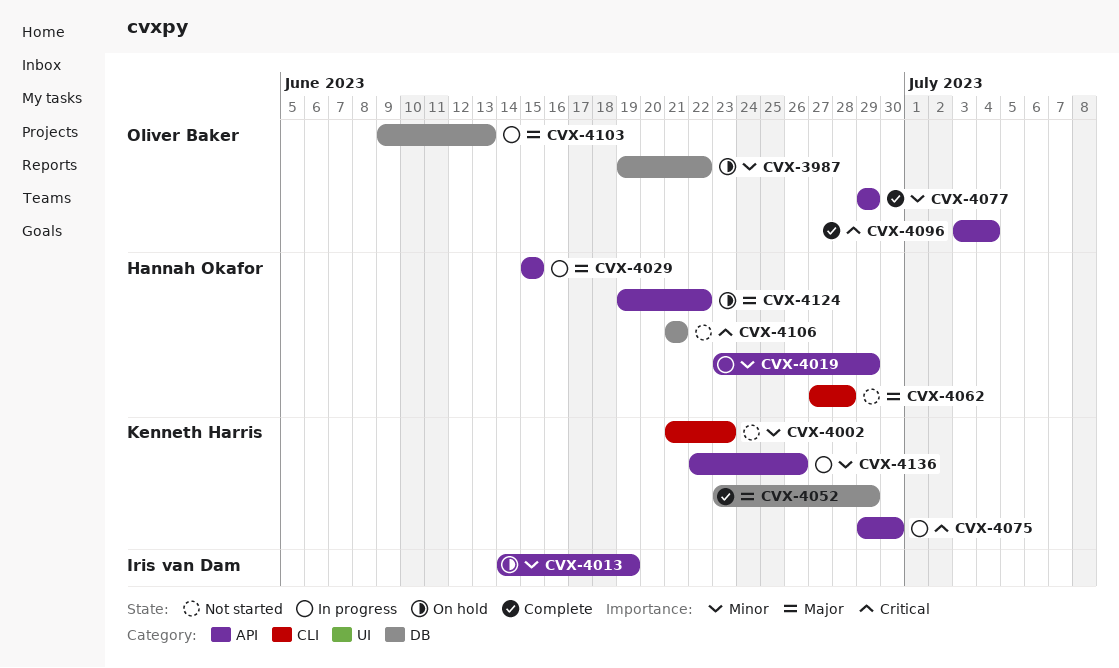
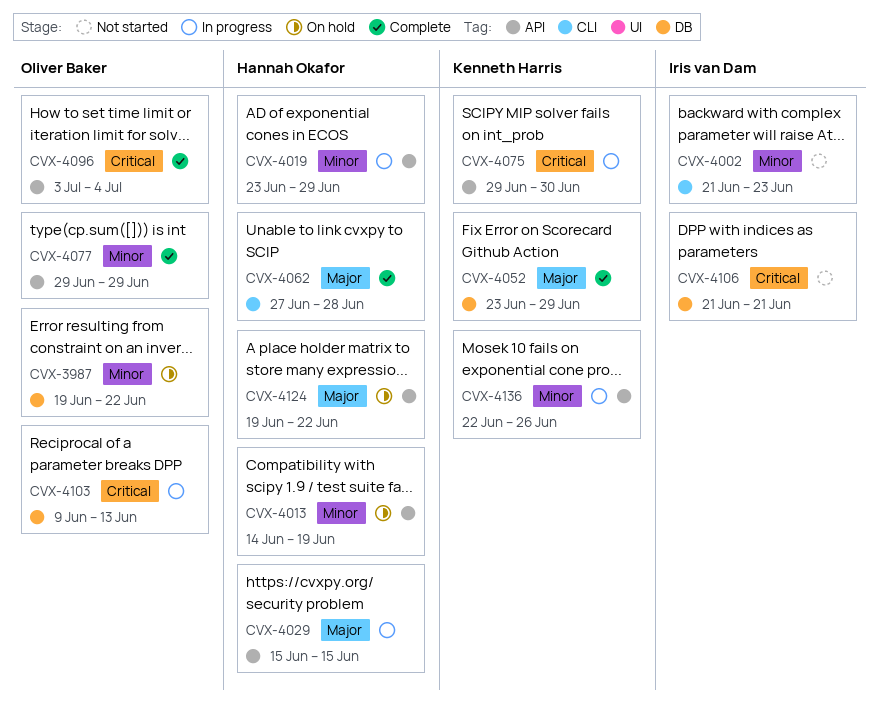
CVX-4002, owner: Kenneth Harris -> Iris van Dam
CVX-4013, owner: Iris van Dam -> Hannah Okafor
CVX-4062, status: Not started -> Complete
CVX-4103, priority: Major -> Critical
CVX-4106, owner: Hannah Okafor -> Iris van Dam

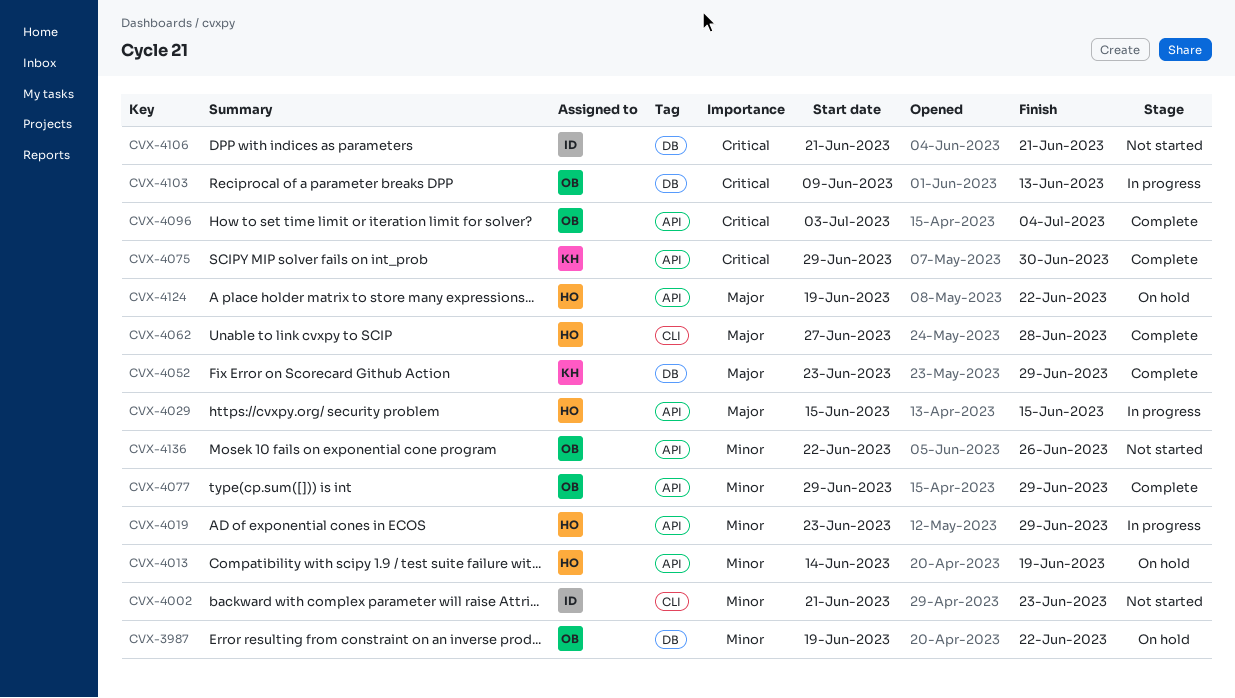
CVX-4075, status: In progress -> Complete
CVX-4136, status: In progress -> Not started
CVX-4136, owner: Kenneth Harris -> Oliver Baker

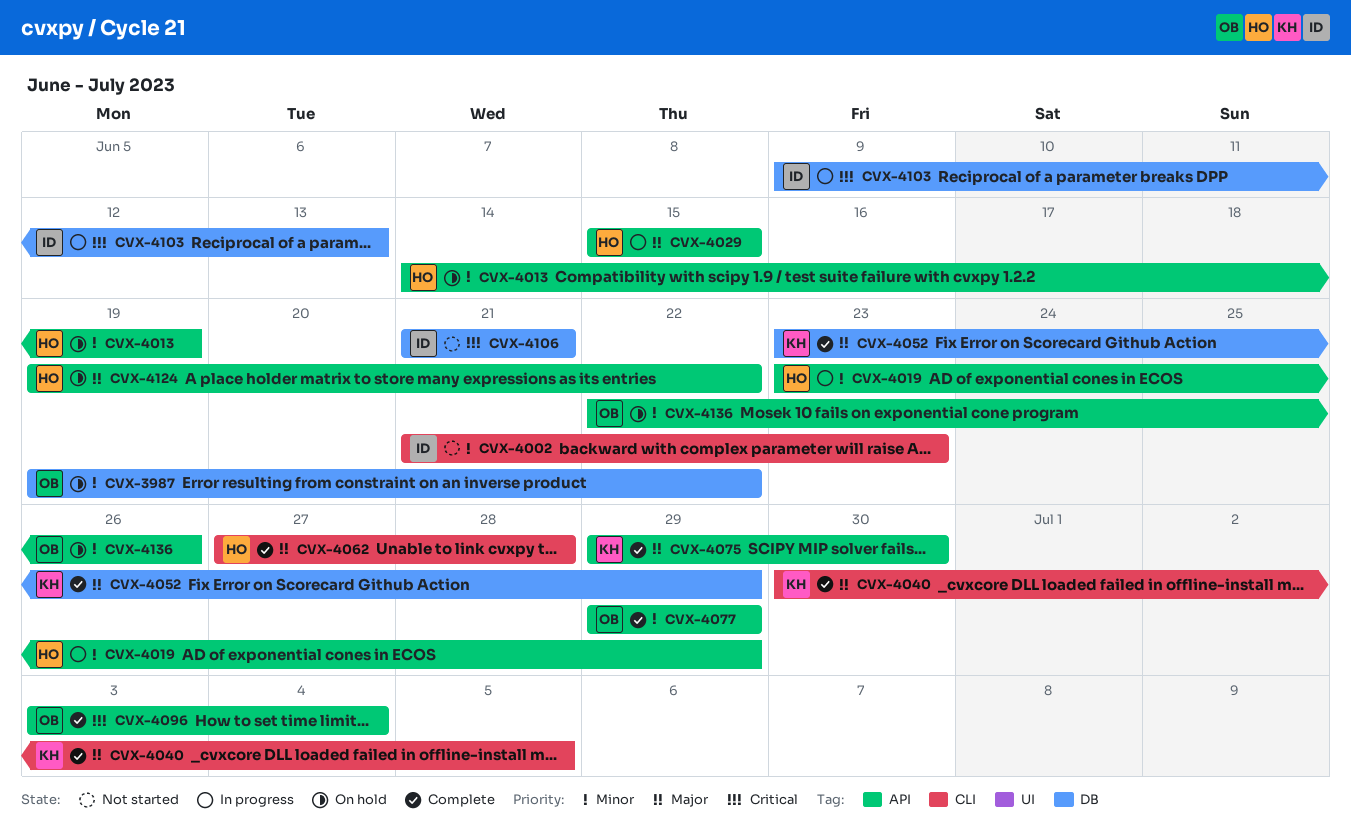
CVX-4040: none -> present
CVX-4075, priority: Critical -> Major
CVX-4103, owner: OB -> ID
CVX-4136, status: Not started -> On hold

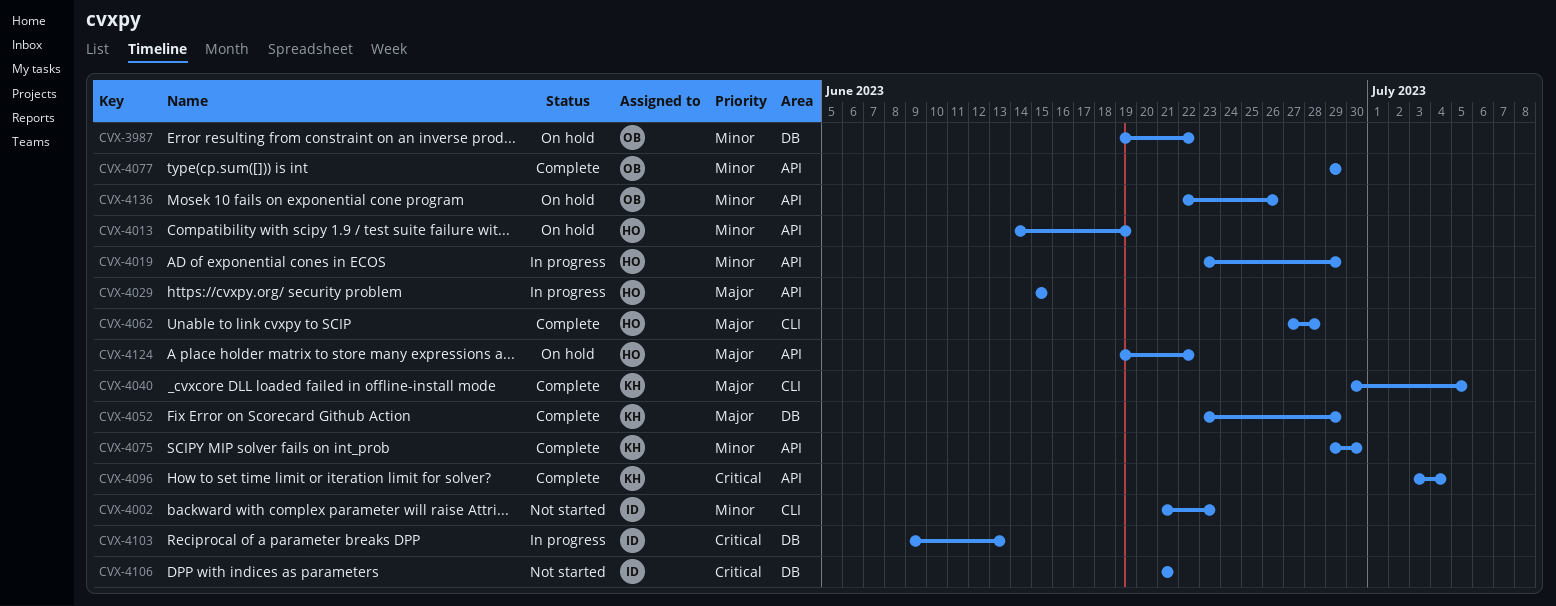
CVX-4075, priority: Major -> Minor
CVX-4096, owner: OB -> KH

